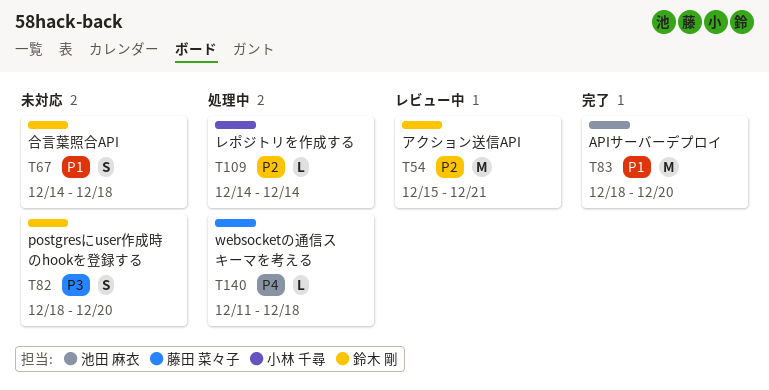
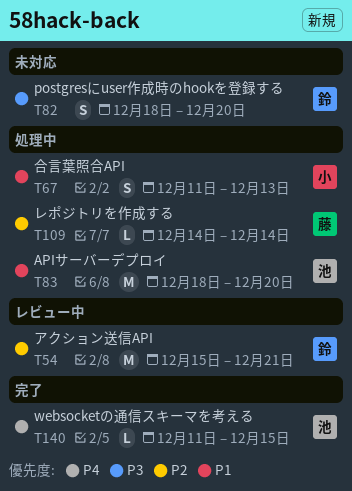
T67, status: 未対応 -> 処理中
T67, owner: 鈴木 剛 -> 小林 千尋
T67, start: Dec 14 -> Dec 11
T67, due: Dec 18 -> Dec 13
T83, status: 完了 -> 処理中
T109, owner: 小林 千尋 -> 藤田 菜々子
T140, status: 処理中 -> 完了
T140, owner: 藤田 菜々子 -> 池田 麻衣
T140, due: Dec 18 -> Dec 15

